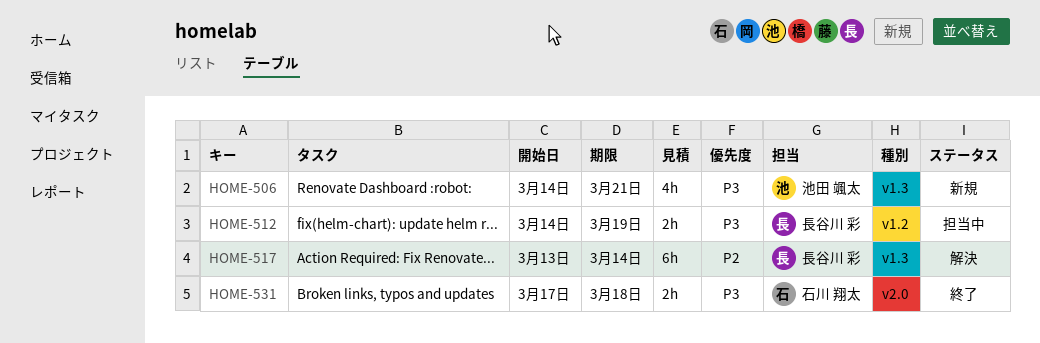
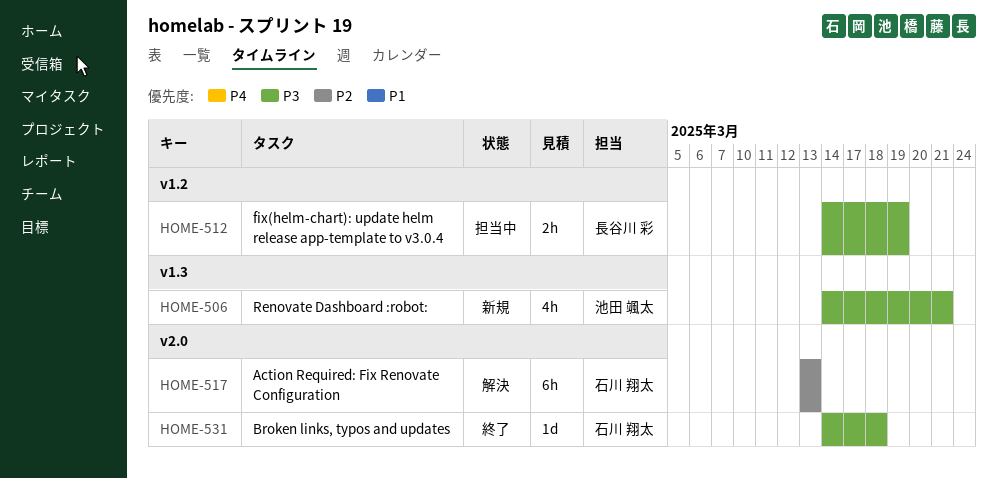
HOME-517, owner: 長谷川 彩 -> 石川 翔太
HOME-517, label: v1.3 -> v2.0
HOME-517, due: Mar 14 -> Mar 13
HOME-531, estimate: 2h -> 1d
HOME-531, start: Mar 17 -> Mar 14

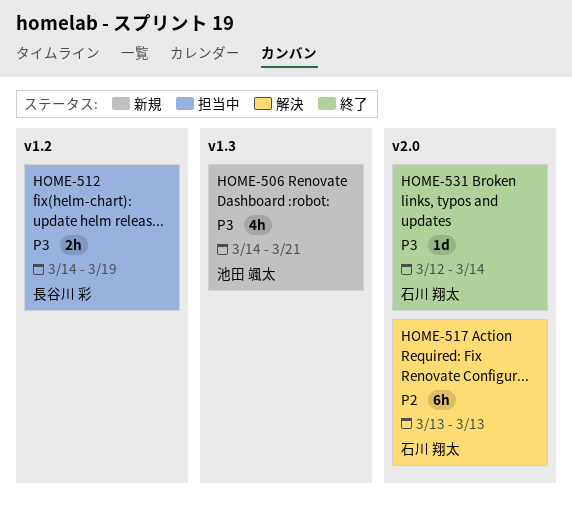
HOME-531, start: Mar 14 -> Mar 12
HOME-531, due: Mar 18 -> Mar 14

